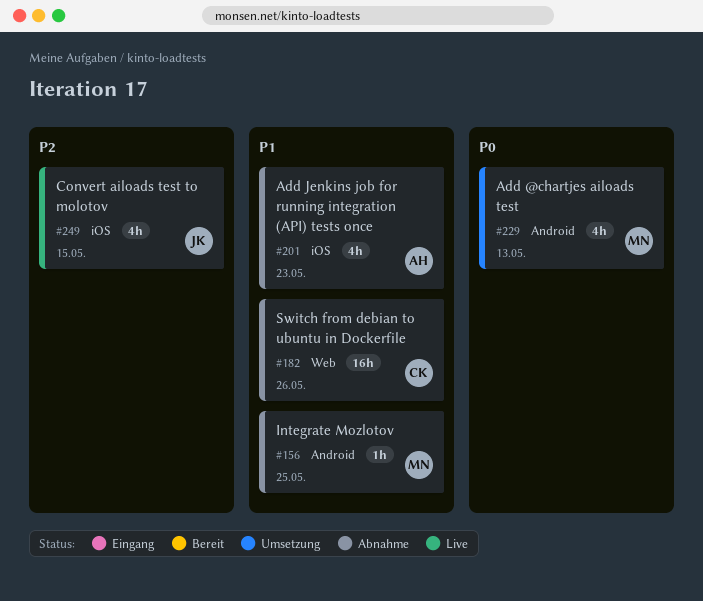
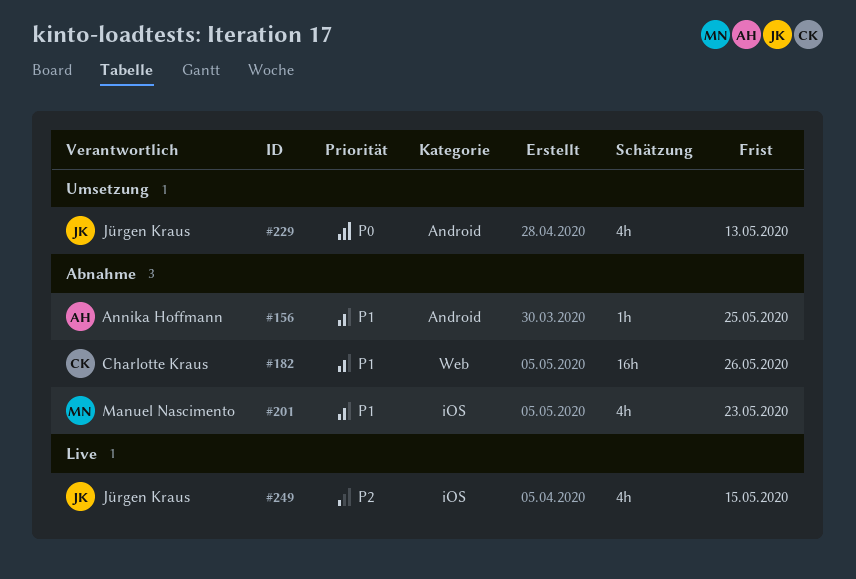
#156, owner: Manuel Nascimento -> Annika Hoffmann
#201, owner: Annika Hoffmann -> Manuel Nascimento
#229, owner: Manuel Nascimento -> Jürgen Kraus

